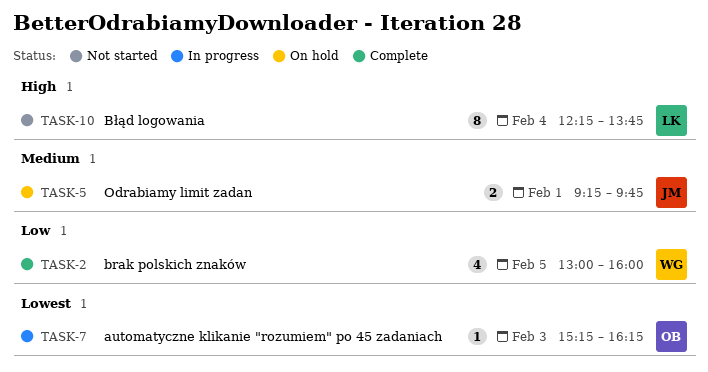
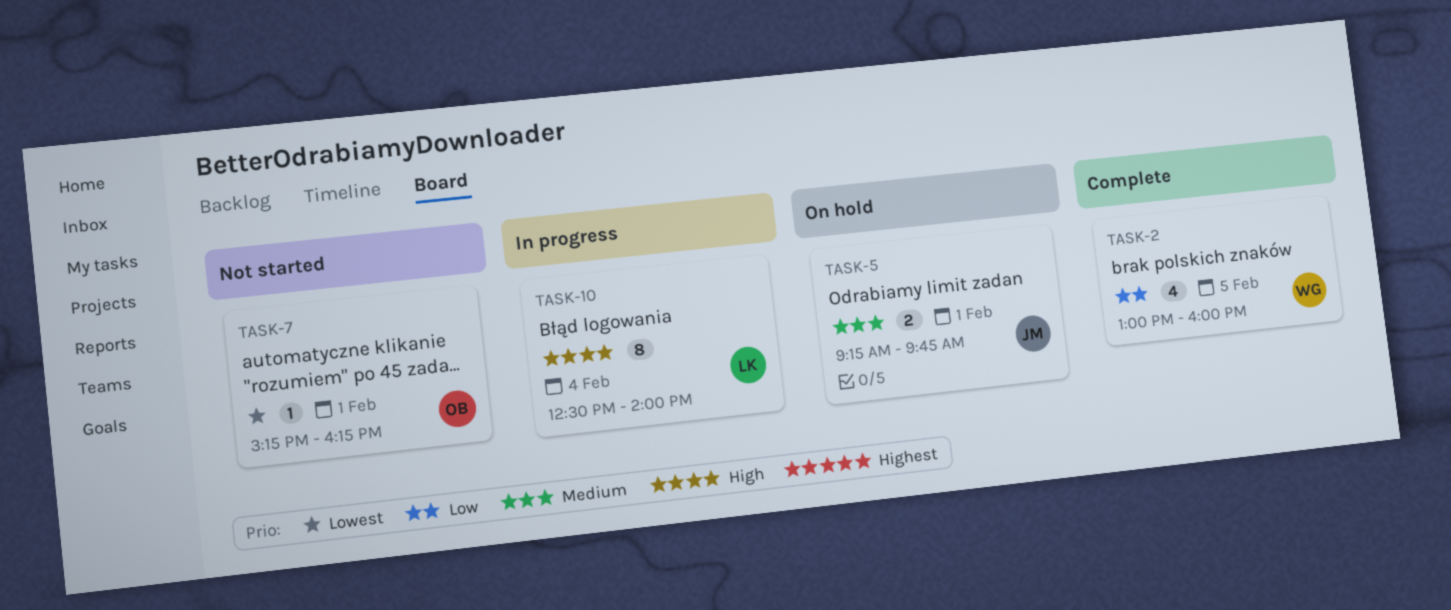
TASK-7, status: In progress -> Not started
TASK-7, day: Feb 3 -> Feb 1
TASK-10, status: Not started -> In progress
TASK-10, begins: 12:15 -> 12:30
TASK-10, ends: 13:45 -> 14:00

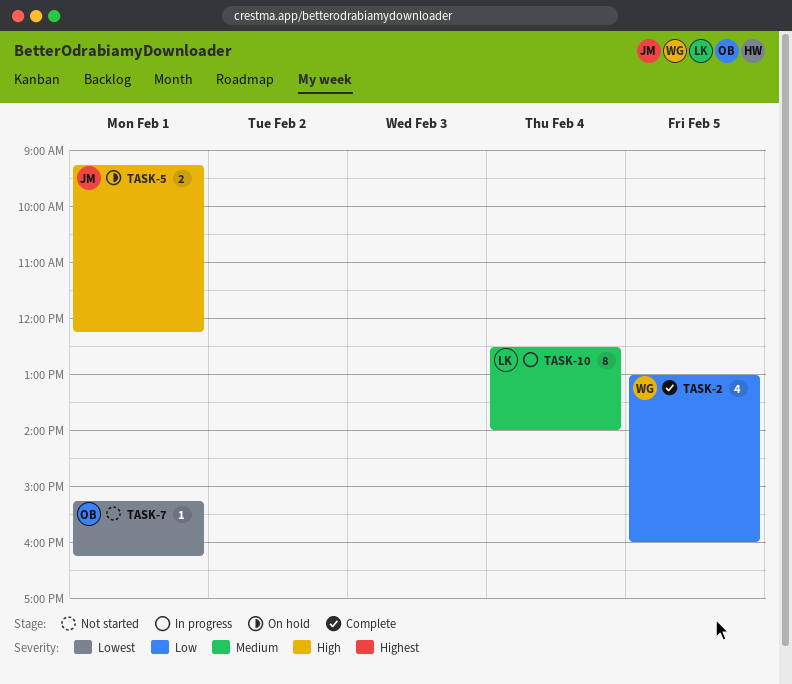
TASK-5, priority: Medium -> High
TASK-5, ends: 09:45 -> 12:15
TASK-10, priority: High -> Medium

